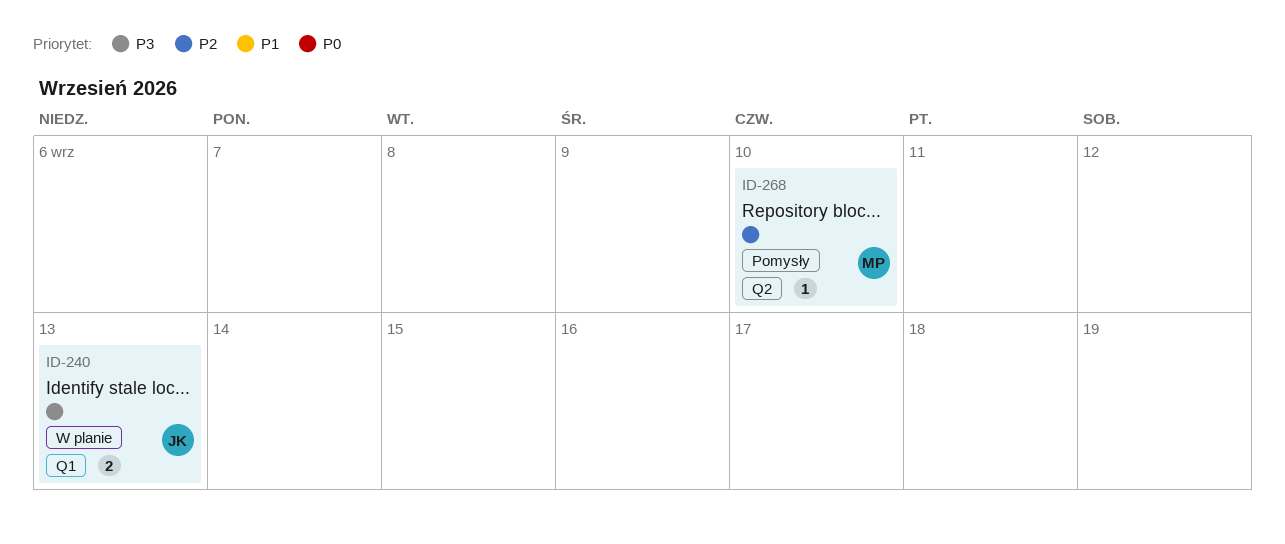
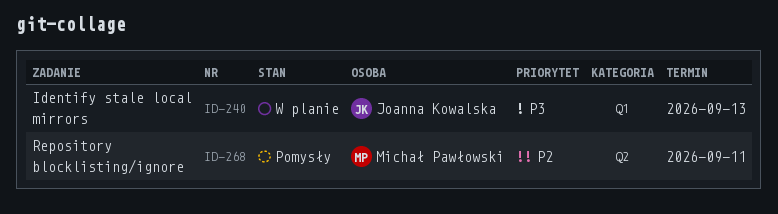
ID-268, due: Sep 10 -> Sep 11

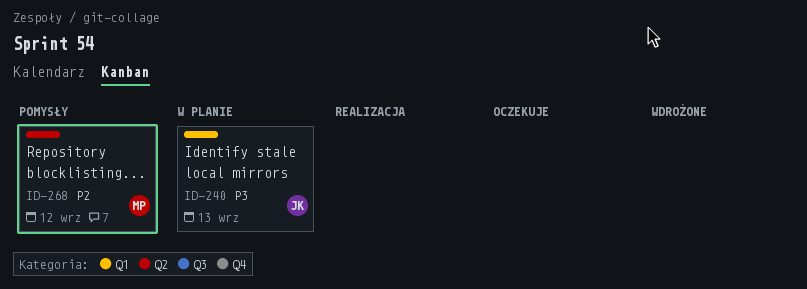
ID-268, due: Sep 11 -> Sep 12

